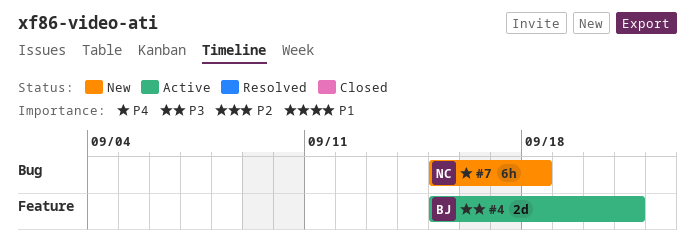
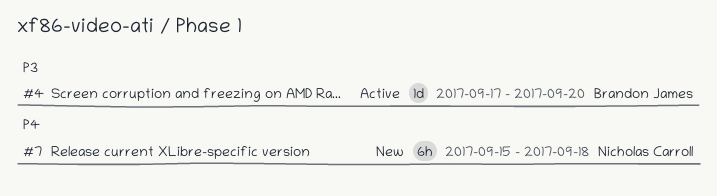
#4, estimate: 2d -> 1d
#4, start: Sep 15 -> Sep 17
#4, due: Sep 21 -> Sep 20

